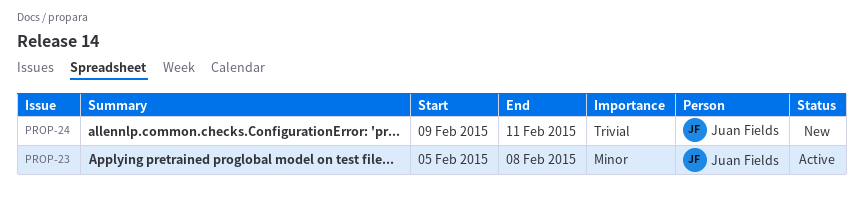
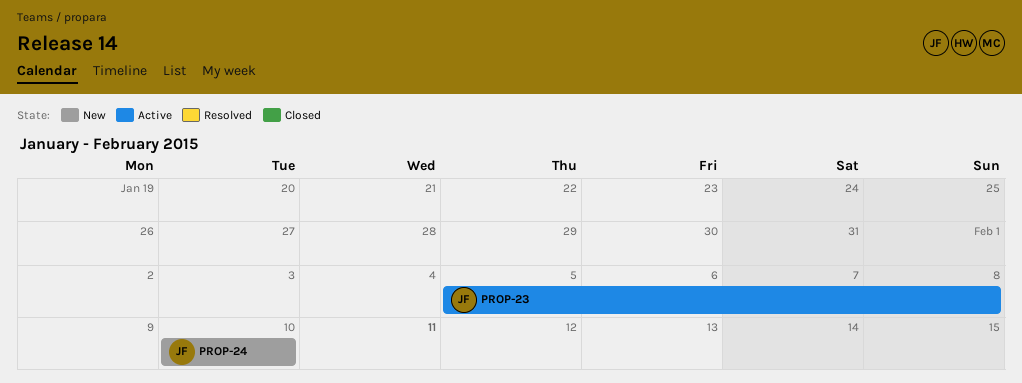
PROP-24, start: Feb 9 -> Feb 10
PROP-24, due: Feb 11 -> Feb 10

